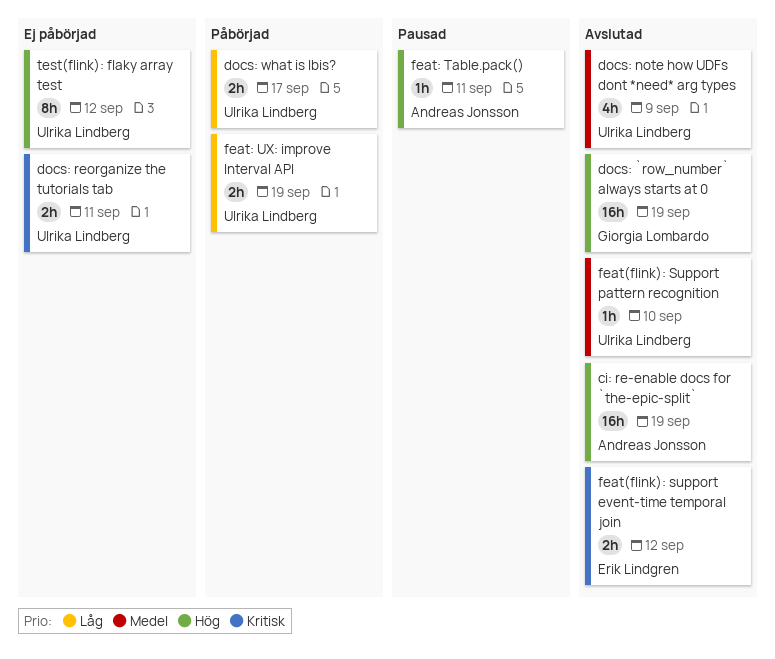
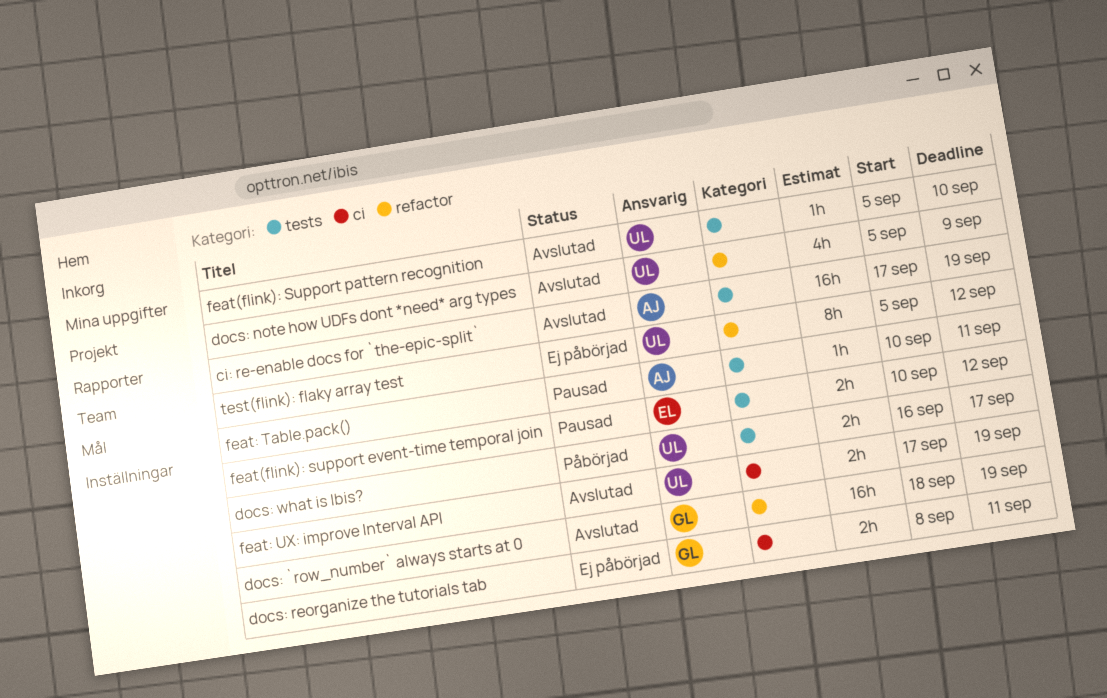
docs: reorganize the tutorials tab, owner: Ulrika Lindberg -> Giorgia Lombardo
feat(flink): support event-time temporal join, status: Avslutad -> Pausad
feat: UX: improve Interval API, status: Påbörjad -> Avslutad

